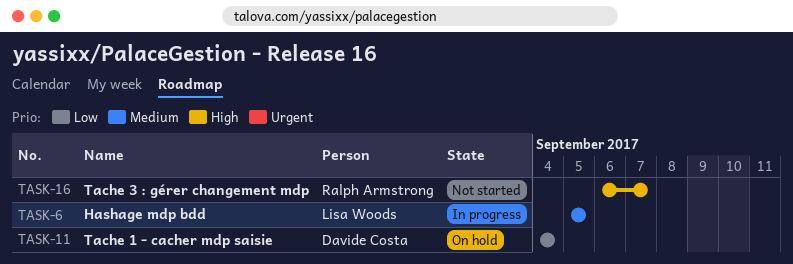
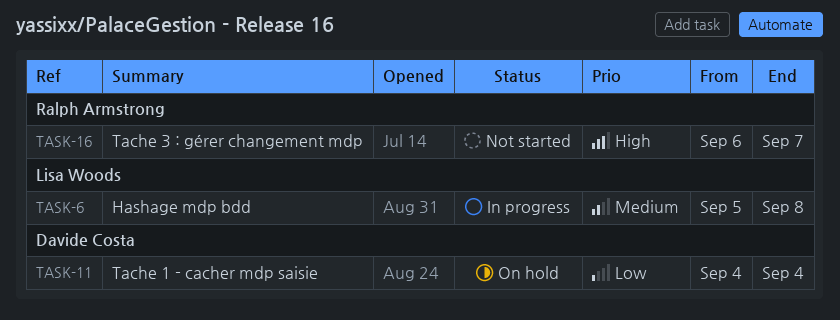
TASK-6, due: Sep 5 -> Sep 8

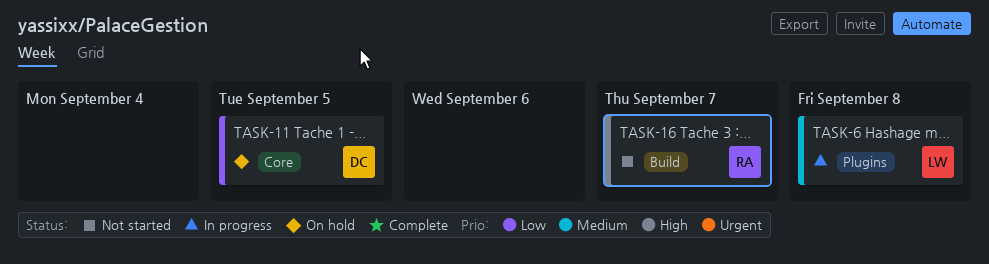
TASK-11, due: Sep 4 -> Sep 5

